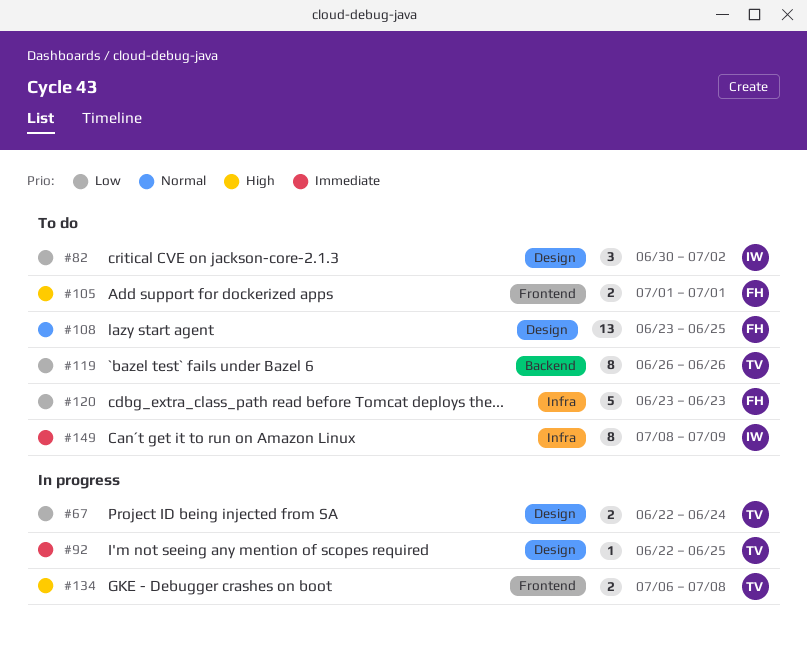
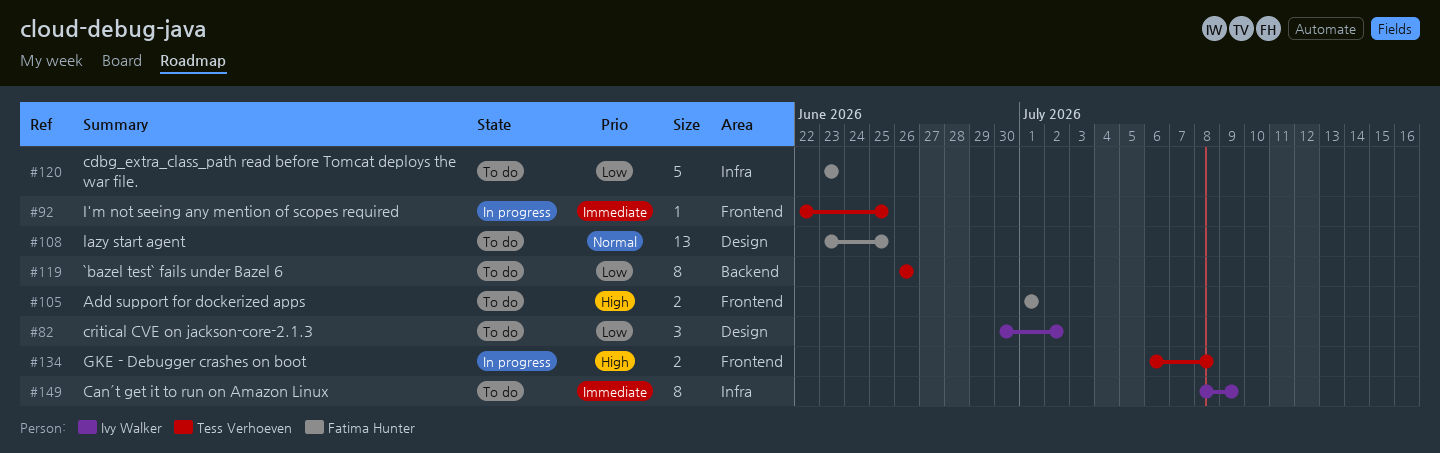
#67: present -> none
#92, label: Design -> Frontend

